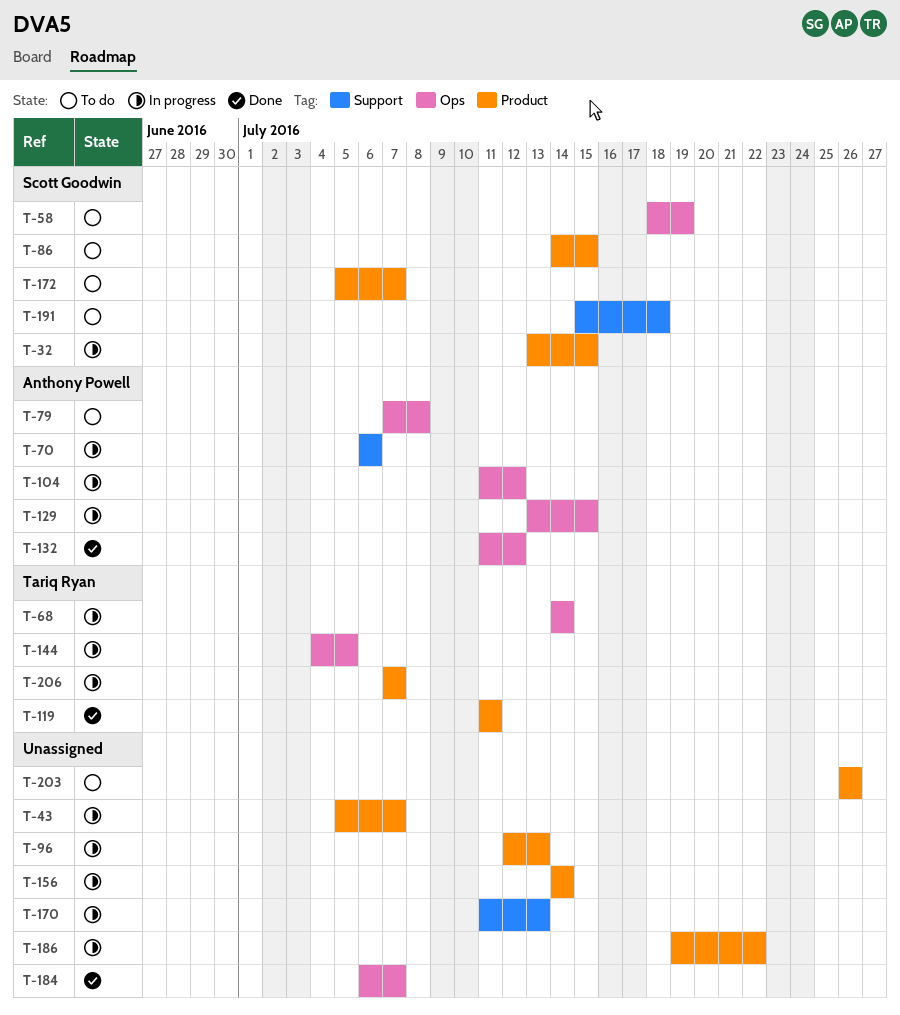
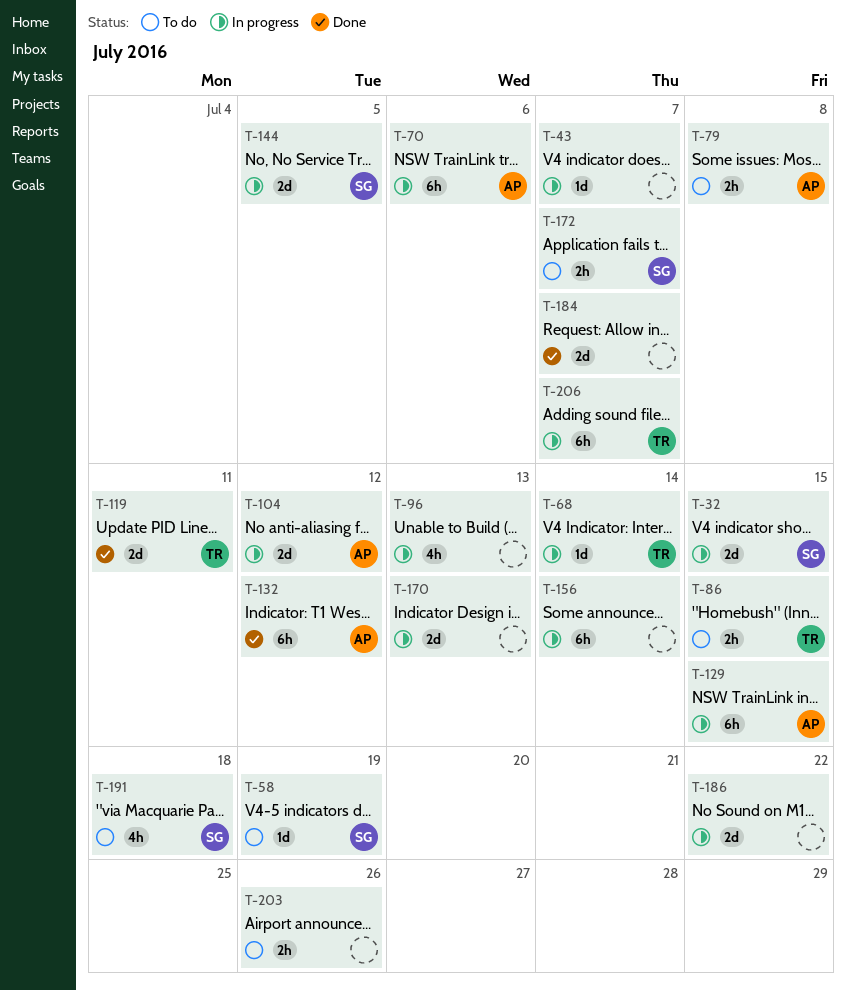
T-86, owner: Scott Goodwin -> Tariq Ryan
T-144, owner: Tariq Ryan -> Scott Goodwin

